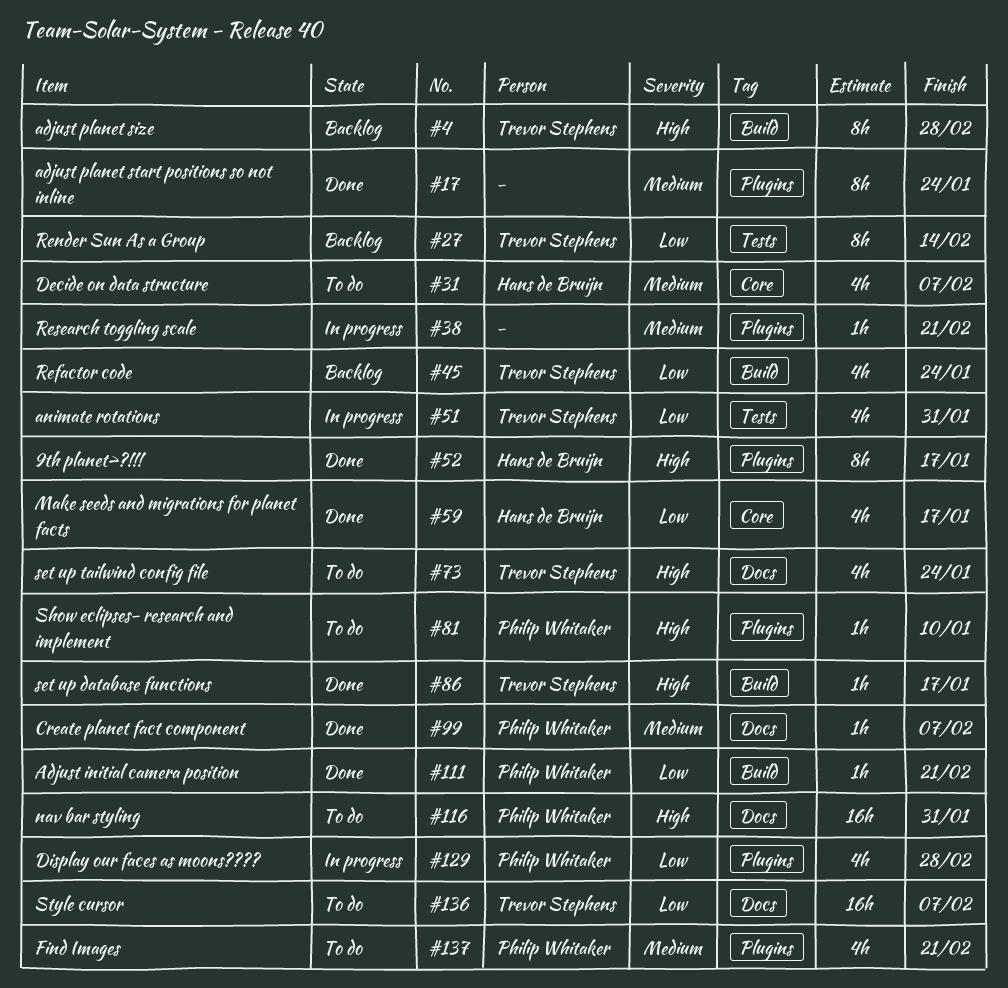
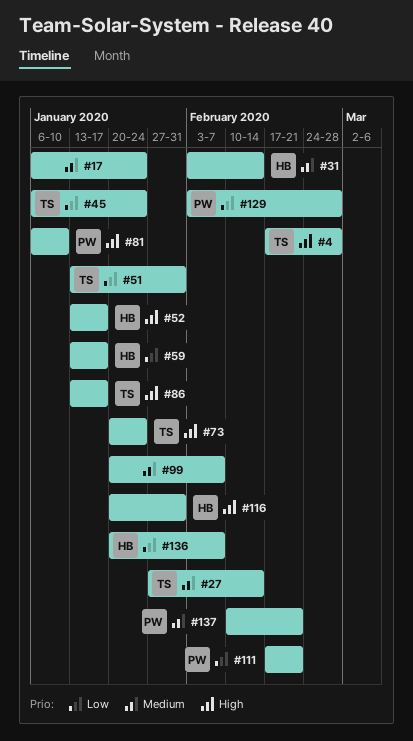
#27, priority: Low -> Medium
#31, due: Feb 7 -> Feb 14
#38: present -> none
#99, owner: Philip Whitaker -> none
#116, owner: Philip Whitaker -> Hans de Bruijn
#136, owner: Trevor Stephens -> Hans de Bruijn

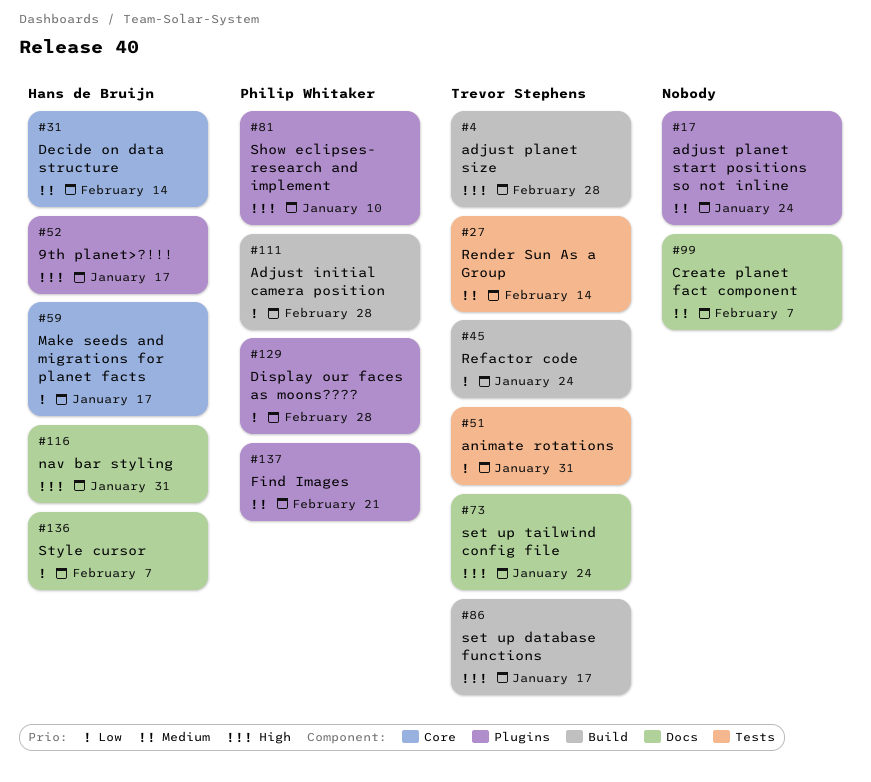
#111, due: Feb 21 -> Feb 28

